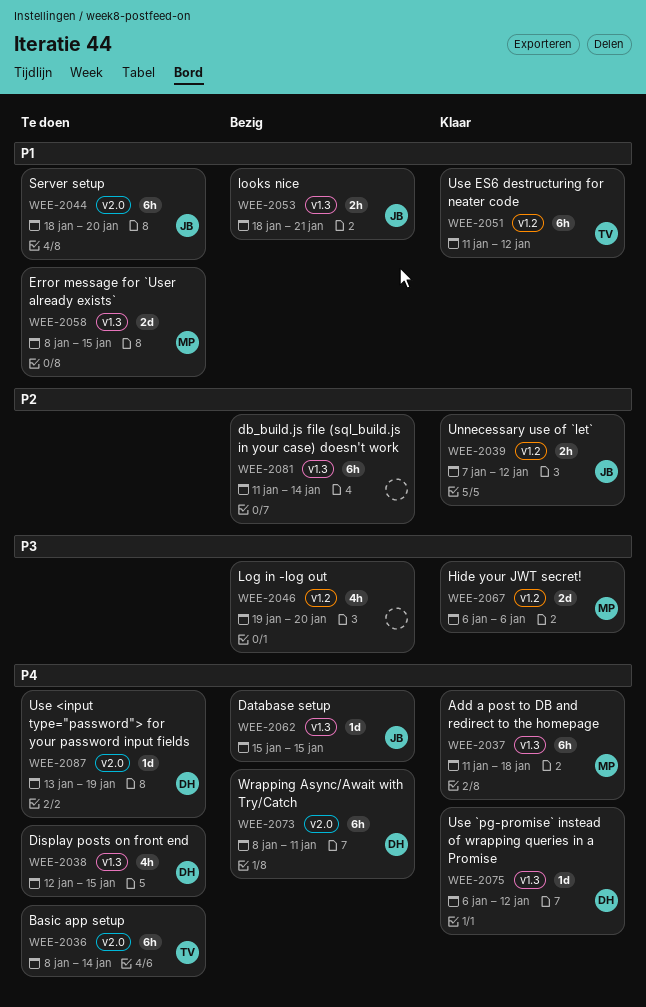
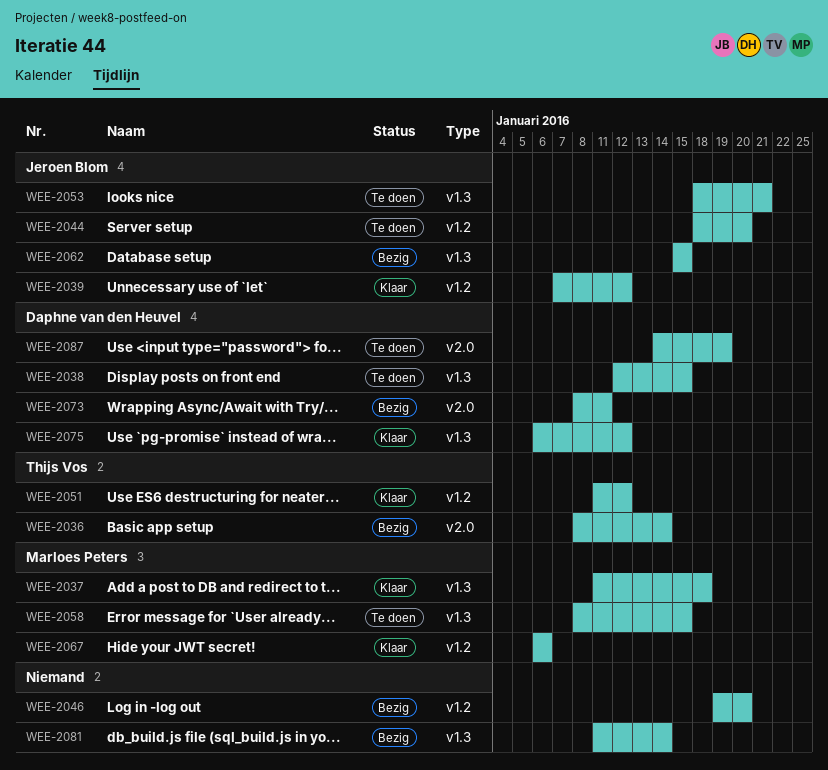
WEE-2036, status: Te doen -> Bezig
WEE-2044, label: v2.0 -> v1.2
WEE-2053, status: Bezig -> Te doen
WEE-2087, start: Jan 13 -> Jan 14

